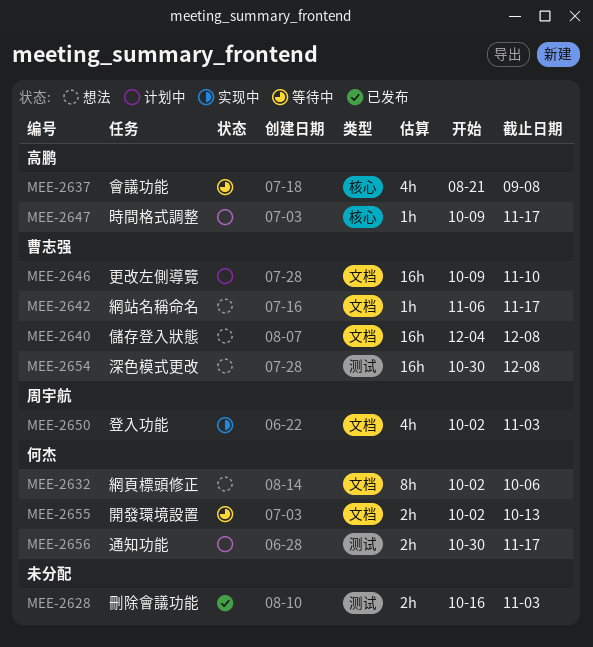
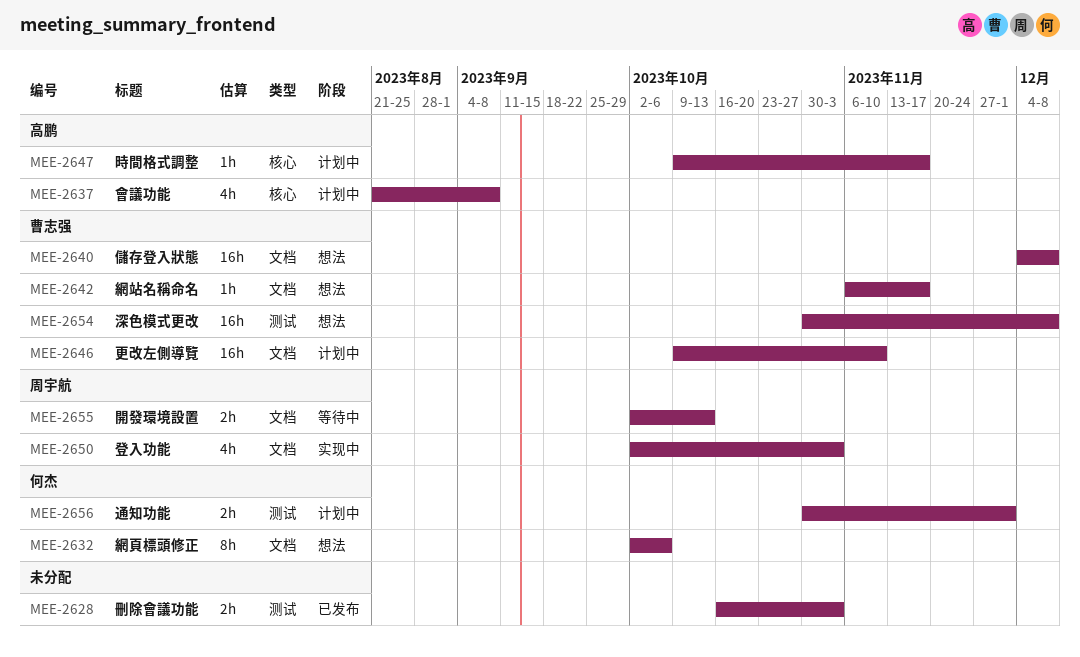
MEE-2637, status: 等待中 -> 计划中
MEE-2655, owner: 何杰 -> 周宇航
MEE-2656, due: Nov 17 -> Dec 1

